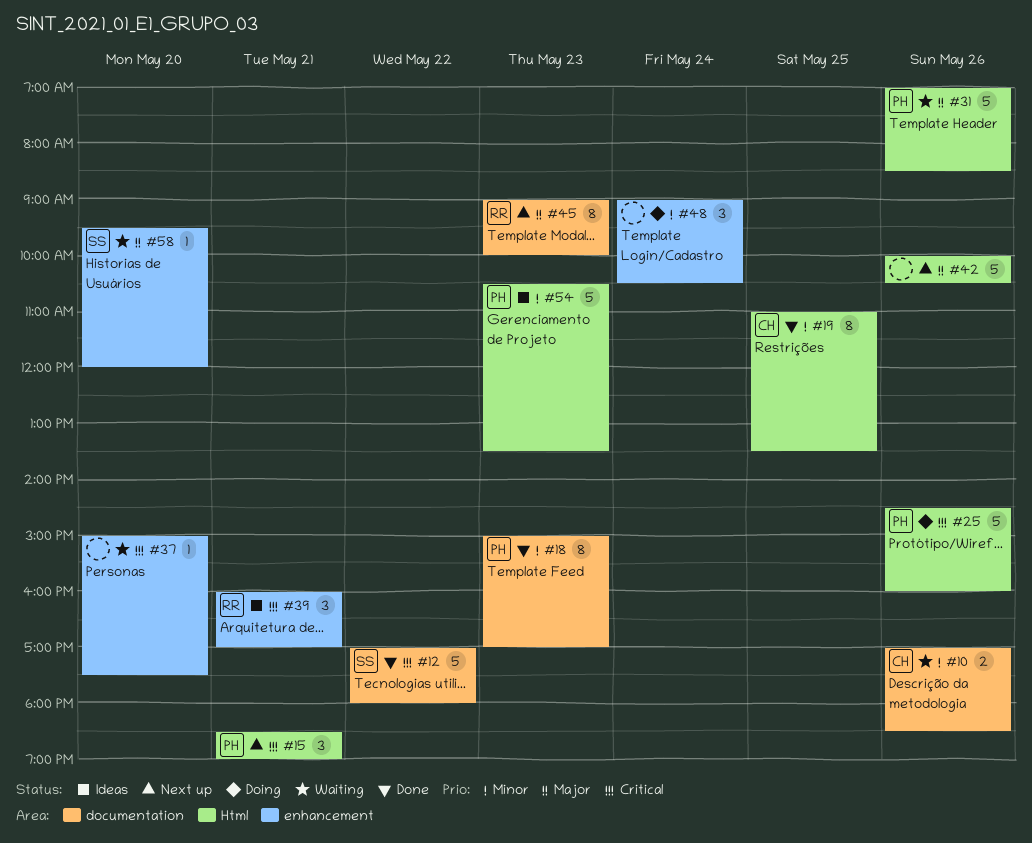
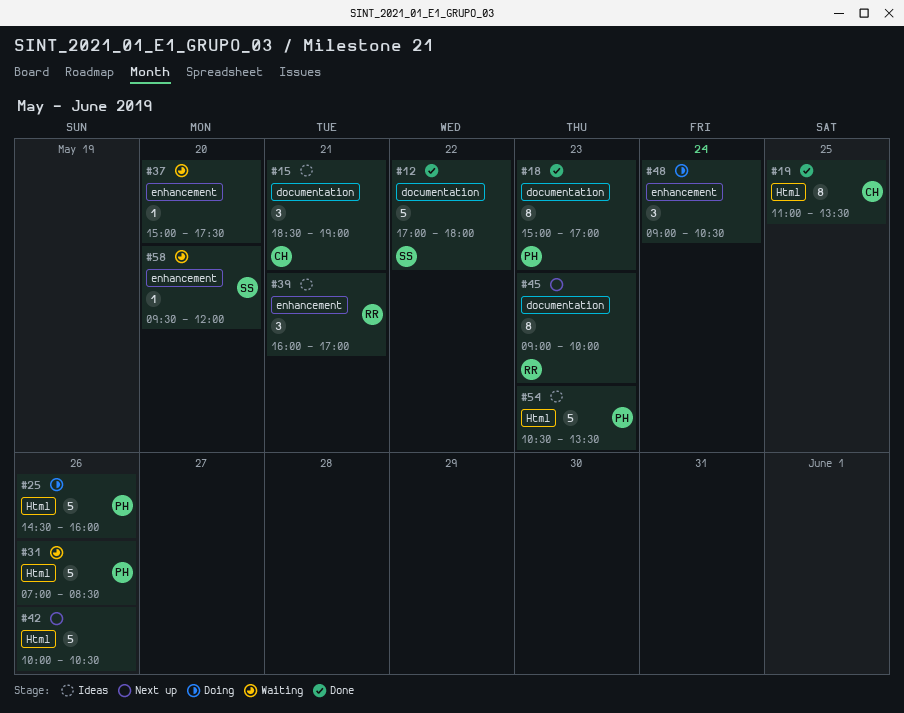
#10: present -> none
#15, status: Next up -> Ideas
#15, owner: PH -> CH
#15, label: Html -> documentation

